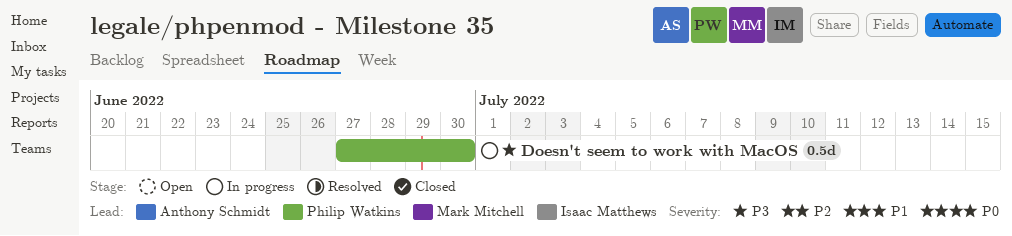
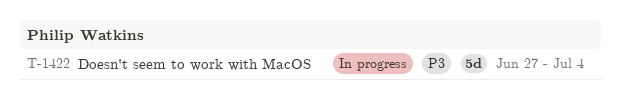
Doesn't seem to work with MacOS, estimate: 0.5d -> 5d
Doesn't seem to work with MacOS, due: Jun 30 -> Jul 4

